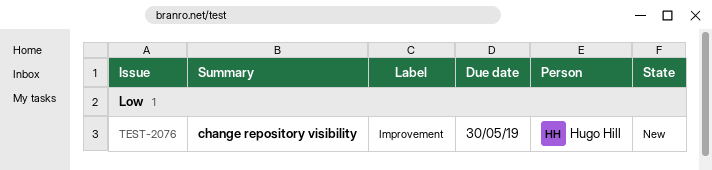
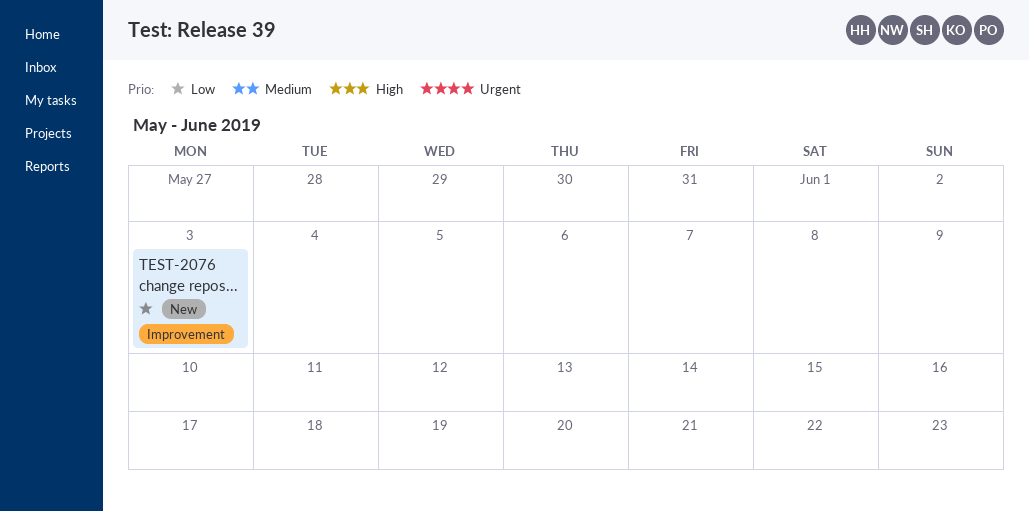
TEST-2076, due: May 30 -> Jun 3

